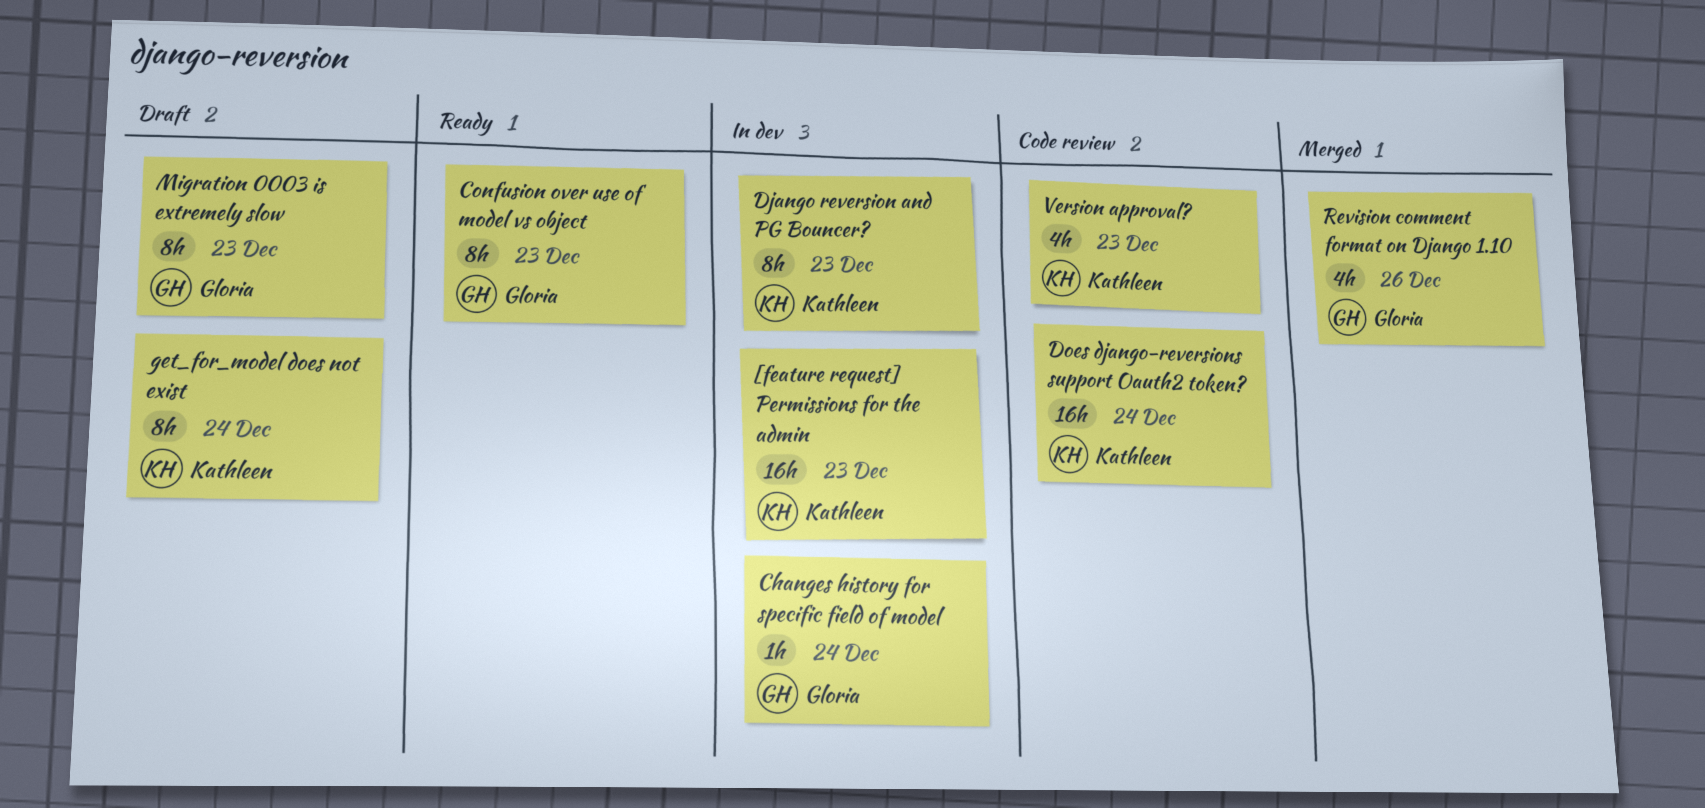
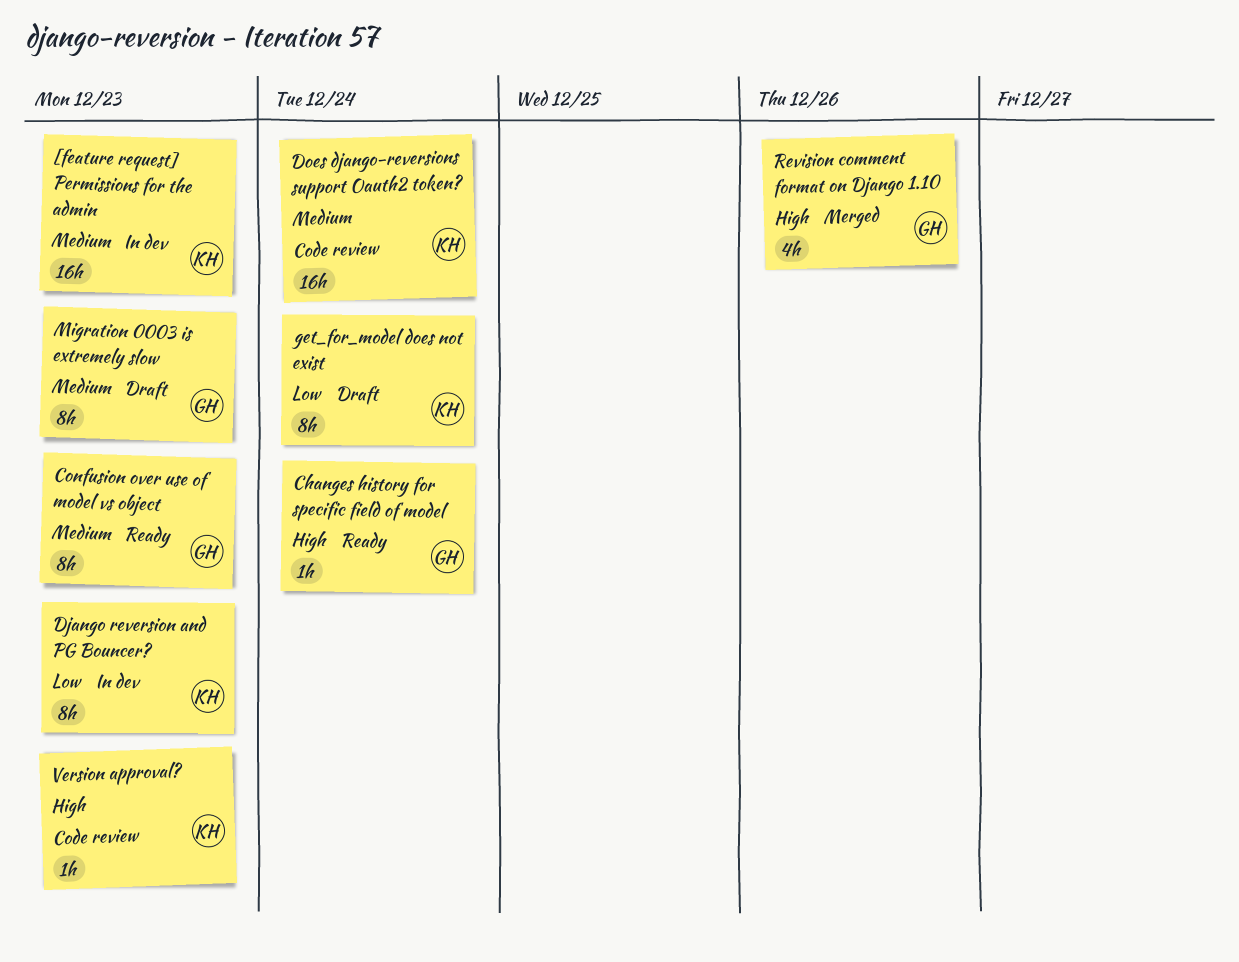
Changes history for specific field of model, status: In dev -> Ready
Version approval?, estimate: 4h -> 1h

